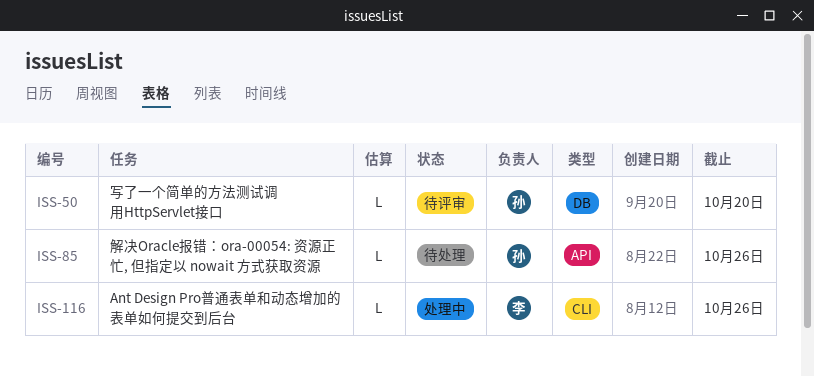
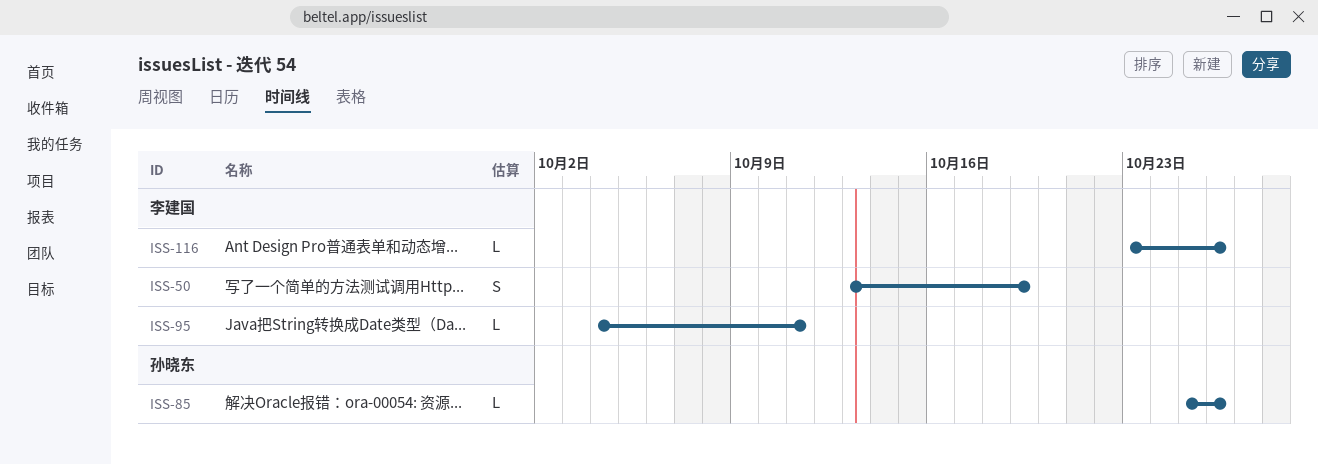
ISS-50, owner: 孙晓东 -> 李建国
ISS-50, estimate: L -> S
ISS-50, due: Oct 20 -> Oct 19
ISS-95: none -> present

